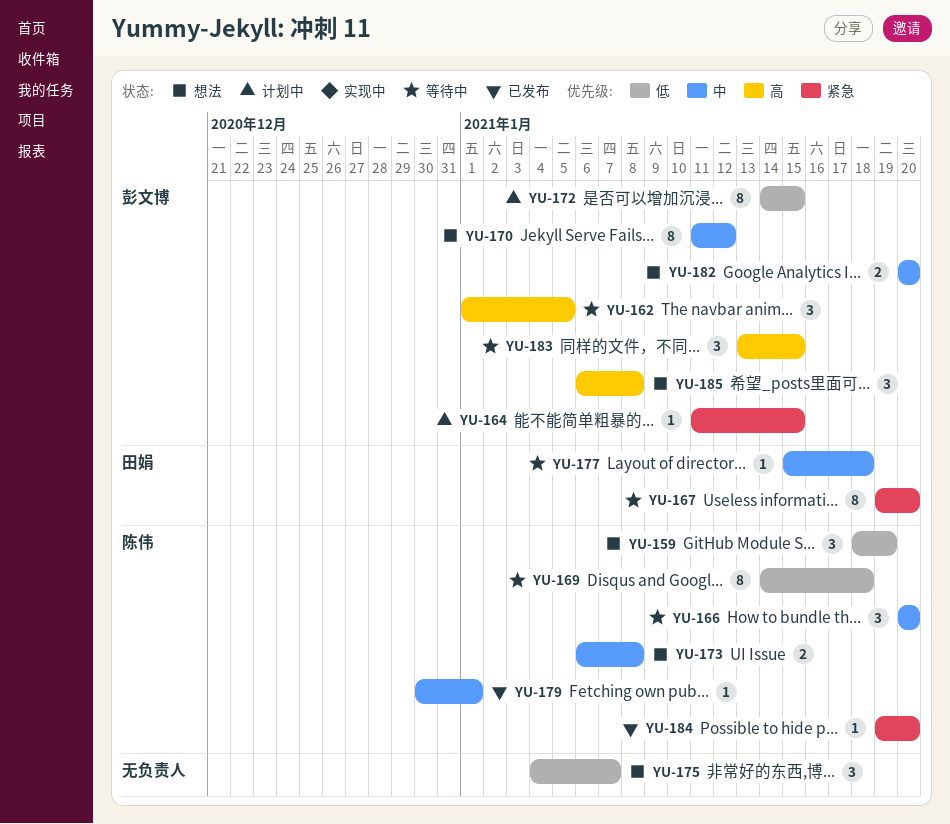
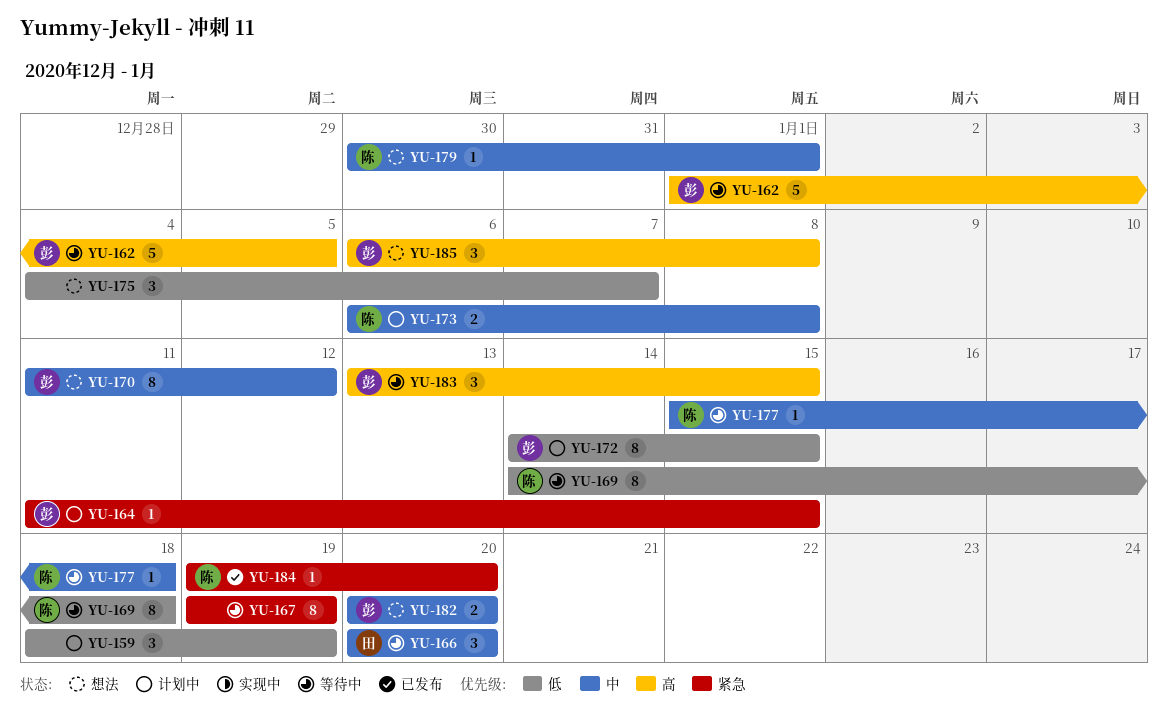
YU-159, status: 想法 -> 计划中
YU-159, owner: 陈伟 -> none
YU-162, estimate: 3 -> 5
YU-166, owner: 陈伟 -> 田娟
YU-167, owner: 田娟 -> none
YU-167, due: Jan 20 -> Jan 19
YU-173, status: 想法 -> 计划中
YU-177, owner: 田娟 -> 陈伟
YU-179, status: 已发布 -> 想法

